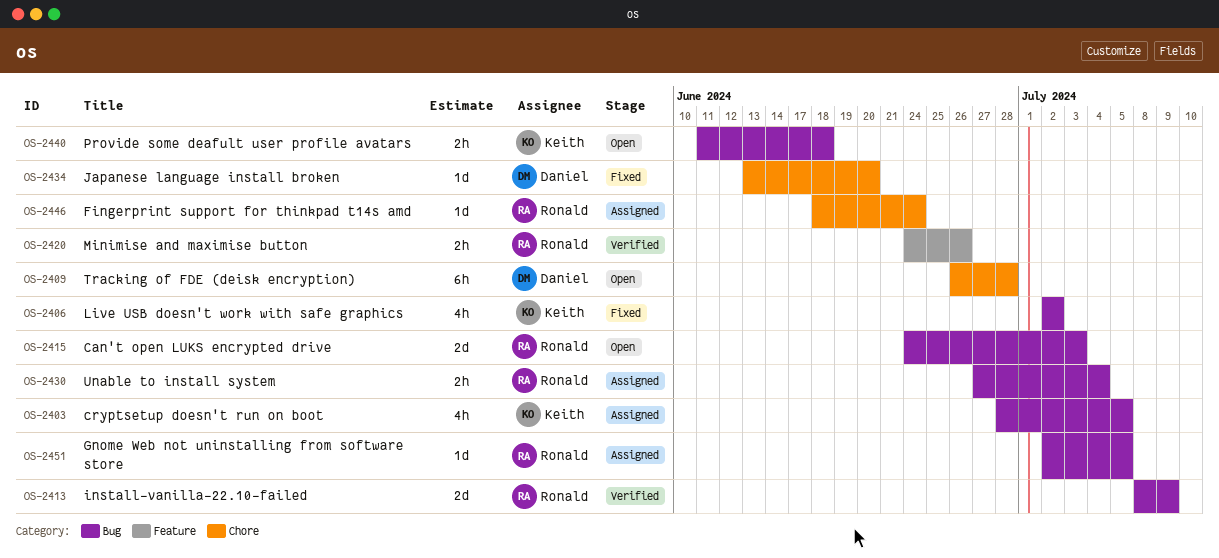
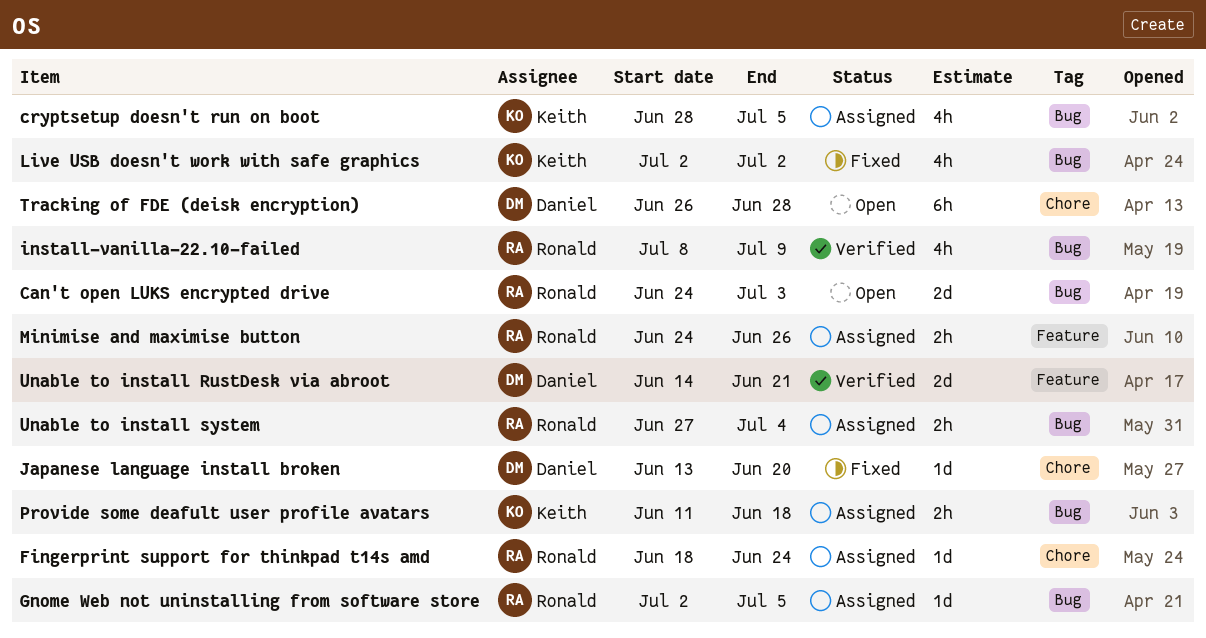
install-vanilla-22.10-failed, estimate: 2d -> 4h
Minimise and maximise button, status: Verified -> Assigned
Provide some deafult user profile avatars, status: Open -> Assigned
Unable to install RustDesk via abroot: none -> present

